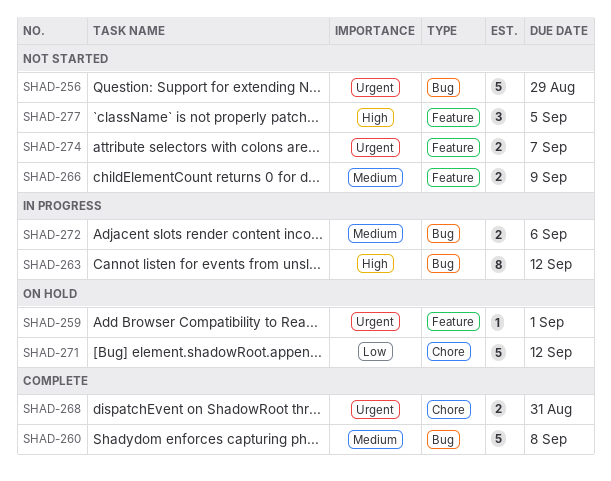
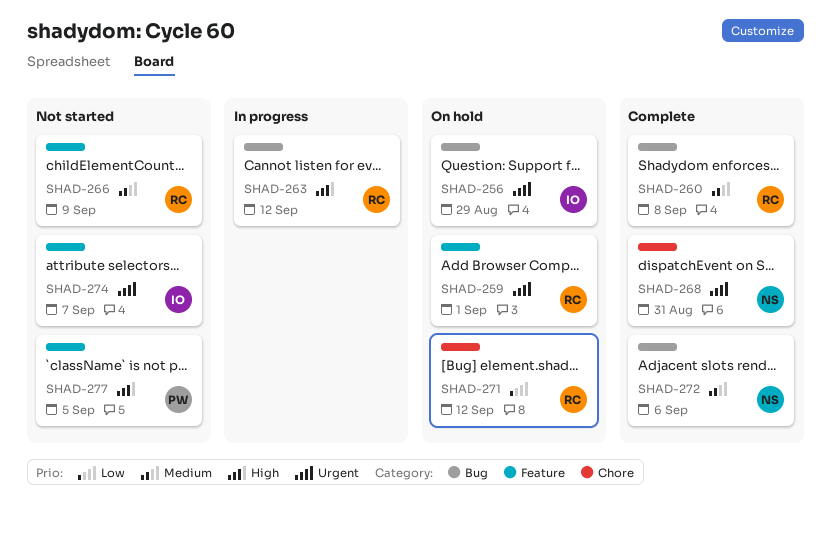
SHAD-256, status: Not started -> On hold
SHAD-272, status: In progress -> Complete

